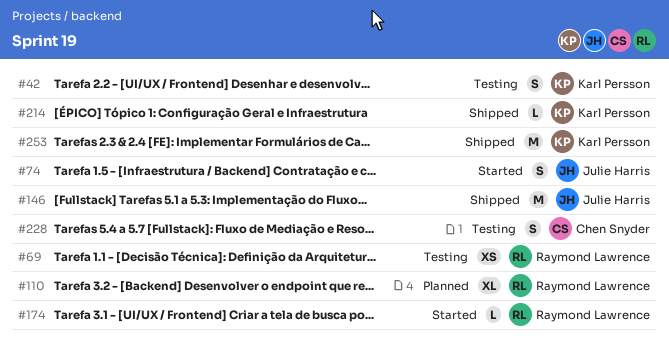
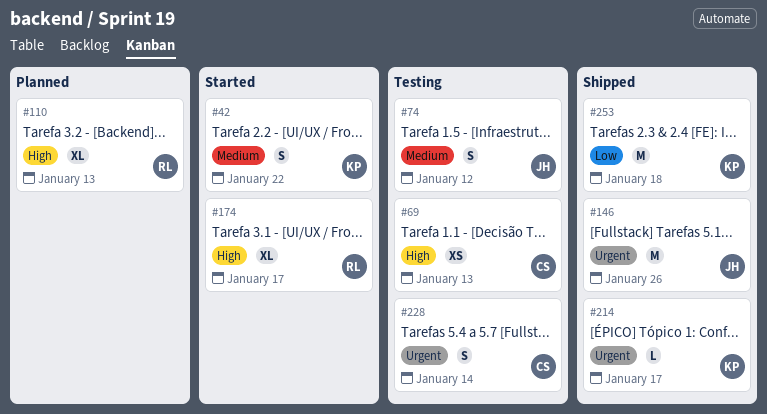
#42, status: Testing -> Started
#69, owner: Raymond Lawrence -> Chen Snyder
#74, status: Started -> Testing
#174, estimate: L -> XL

